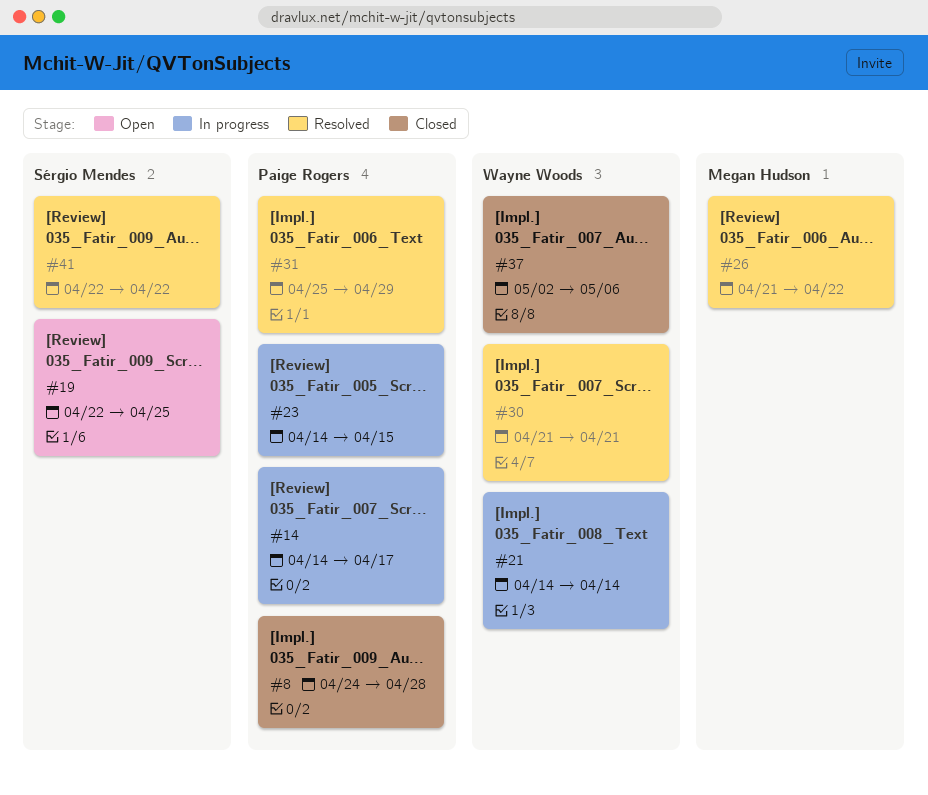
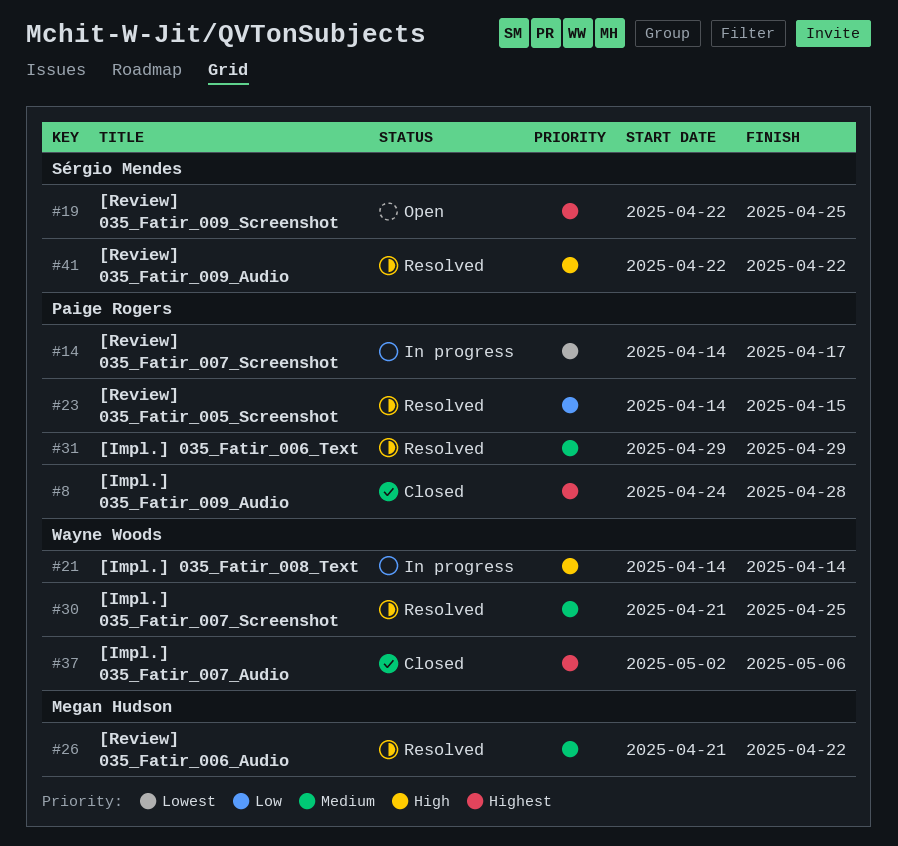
#23, status: In progress -> Resolved
#30, due: Apr 21 -> Apr 25
#31, start: Apr 25 -> Apr 29

